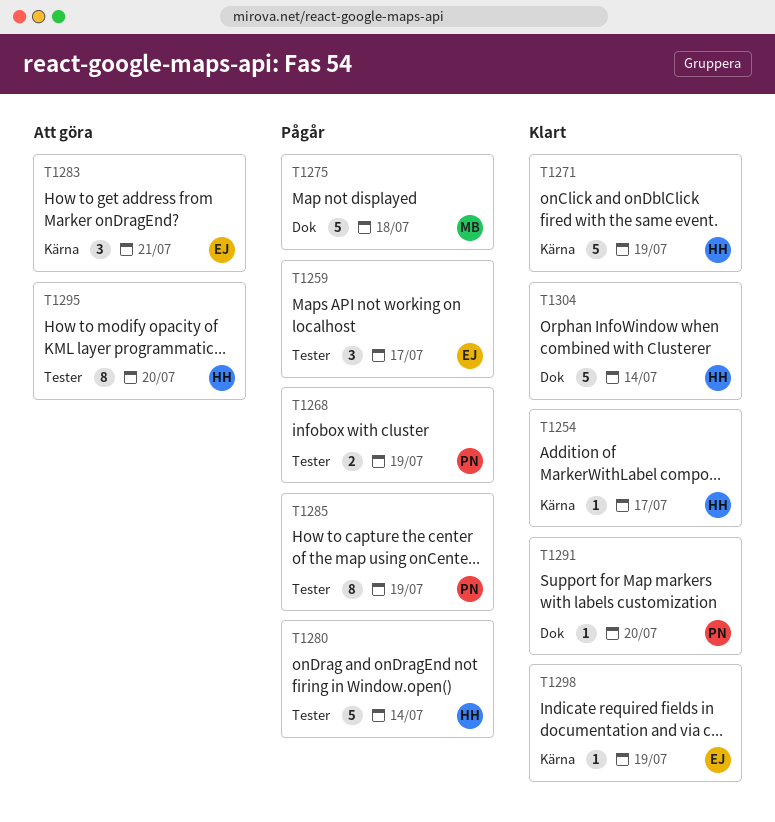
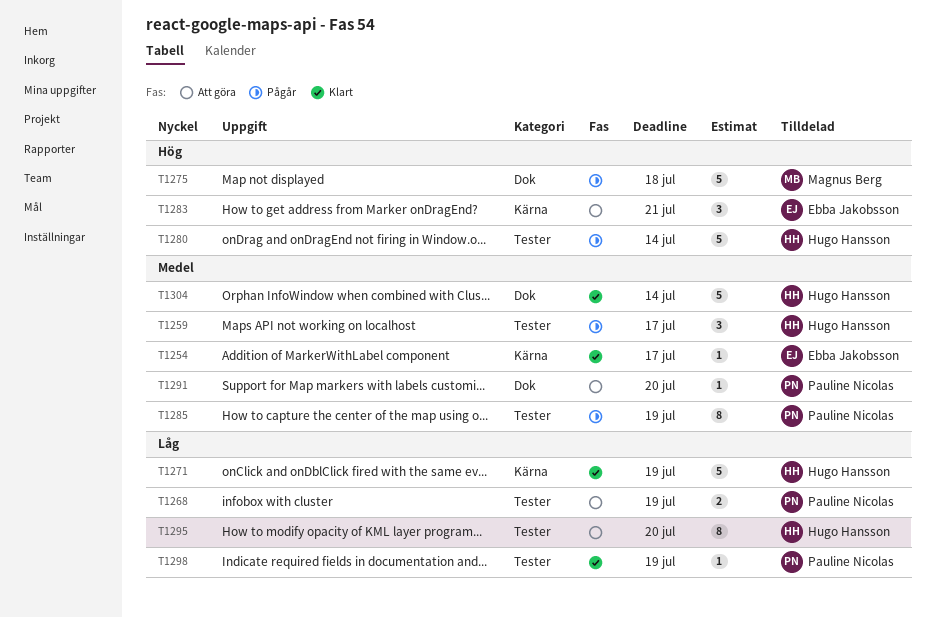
T1254, owner: Hugo Hansson -> Ebba Jakobsson
T1259, owner: Ebba Jakobsson -> Hugo Hansson
T1268, status: Pågår -> Att göra
T1291, status: Klart -> Att göra
T1298, owner: Ebba Jakobsson -> Pauline Nicolas
T1298, label: Kärna -> Tester

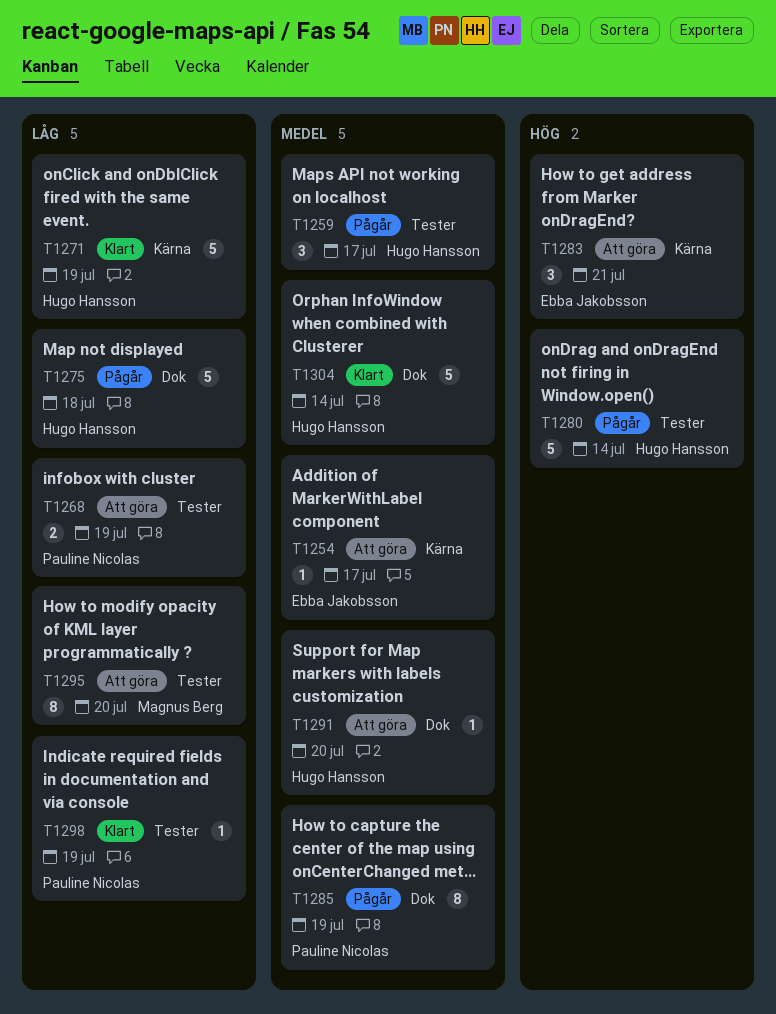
T1254, status: Klart -> Att göra
T1275, owner: Magnus Berg -> Hugo Hansson
T1275, priority: Hög -> Låg
T1285, label: Tester -> Dok
T1291, owner: Pauline Nicolas -> Hugo Hansson
T1295, owner: Hugo Hansson -> Magnus Berg

